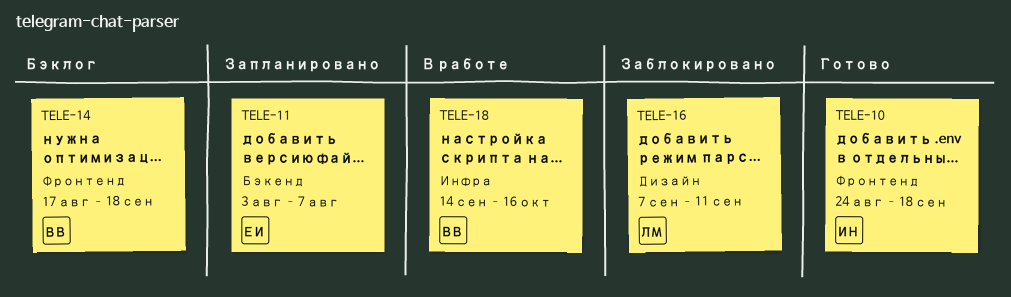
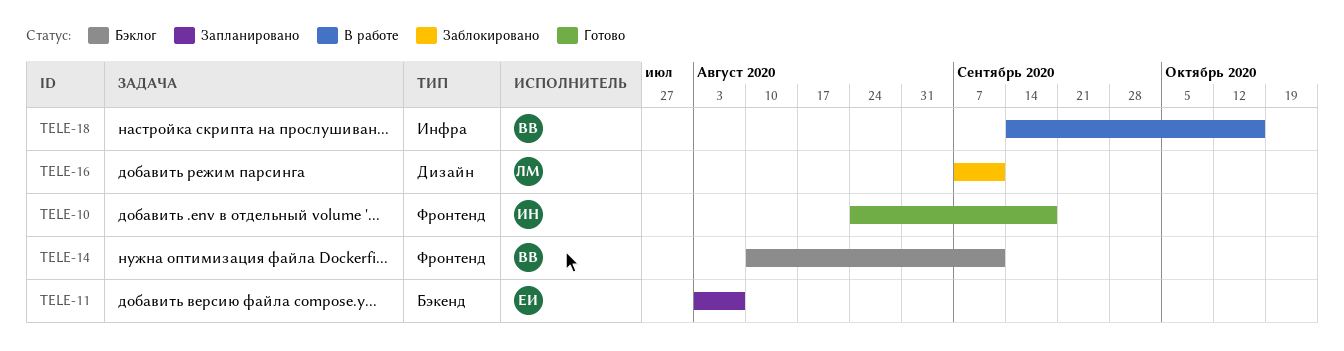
TELE-14, start: Aug 17 -> Aug 10
TELE-14, due: Sep 18 -> Sep 11

